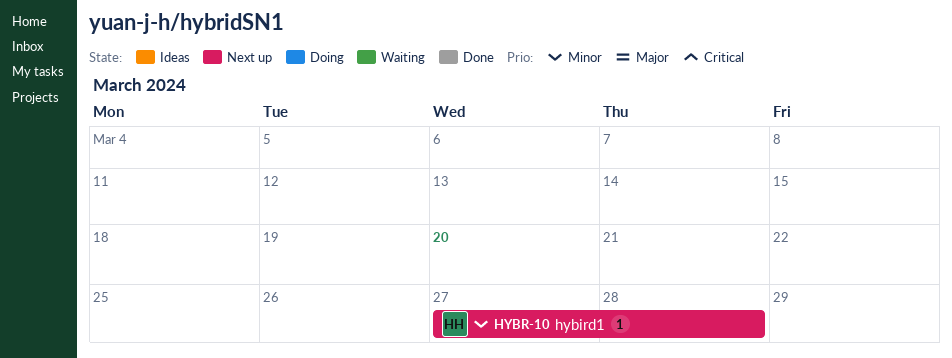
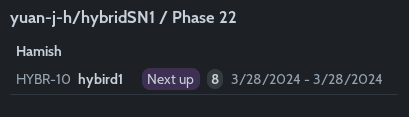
HYBR-10, estimate: 1 -> 8
HYBR-10, start: Mar 27 -> Mar 28

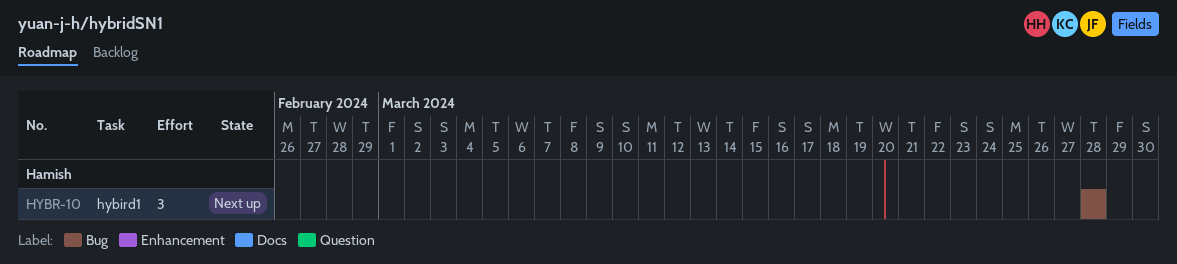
HYBR-10, estimate: 8 -> 3

